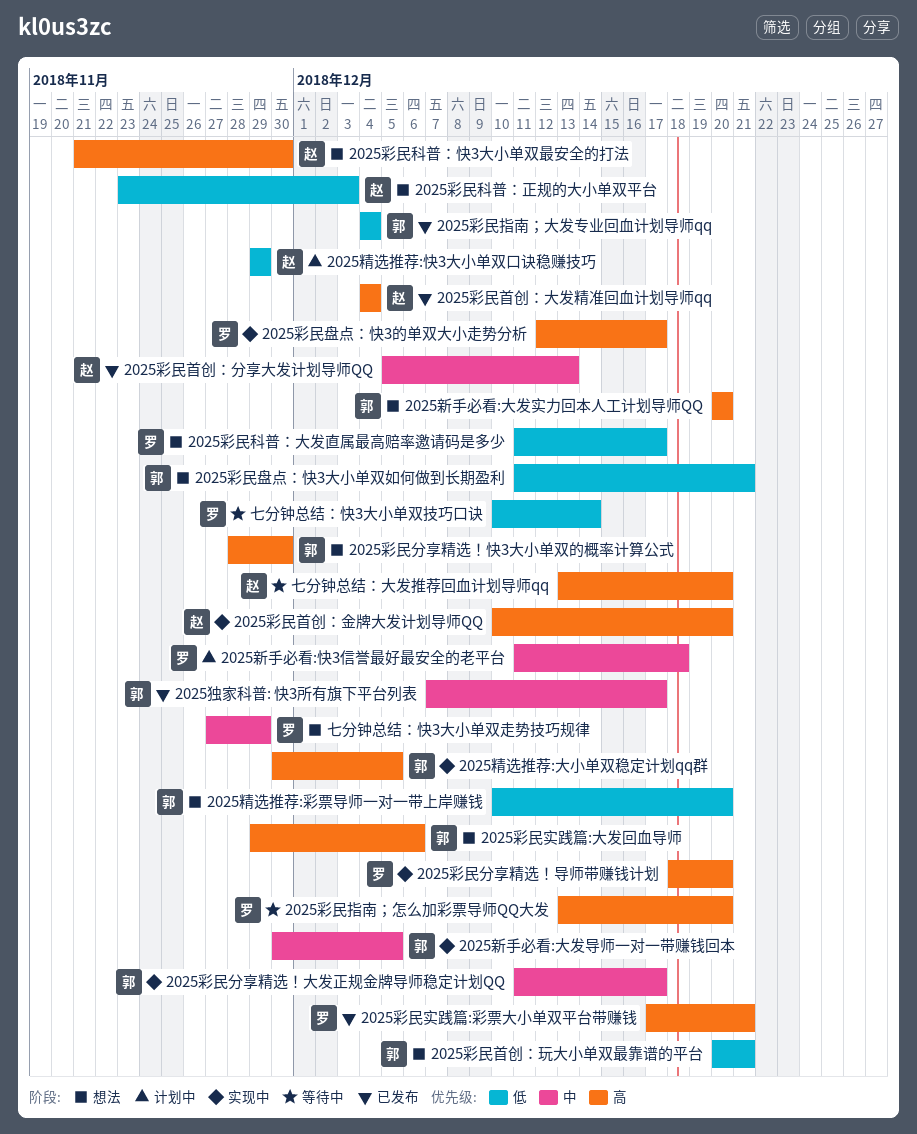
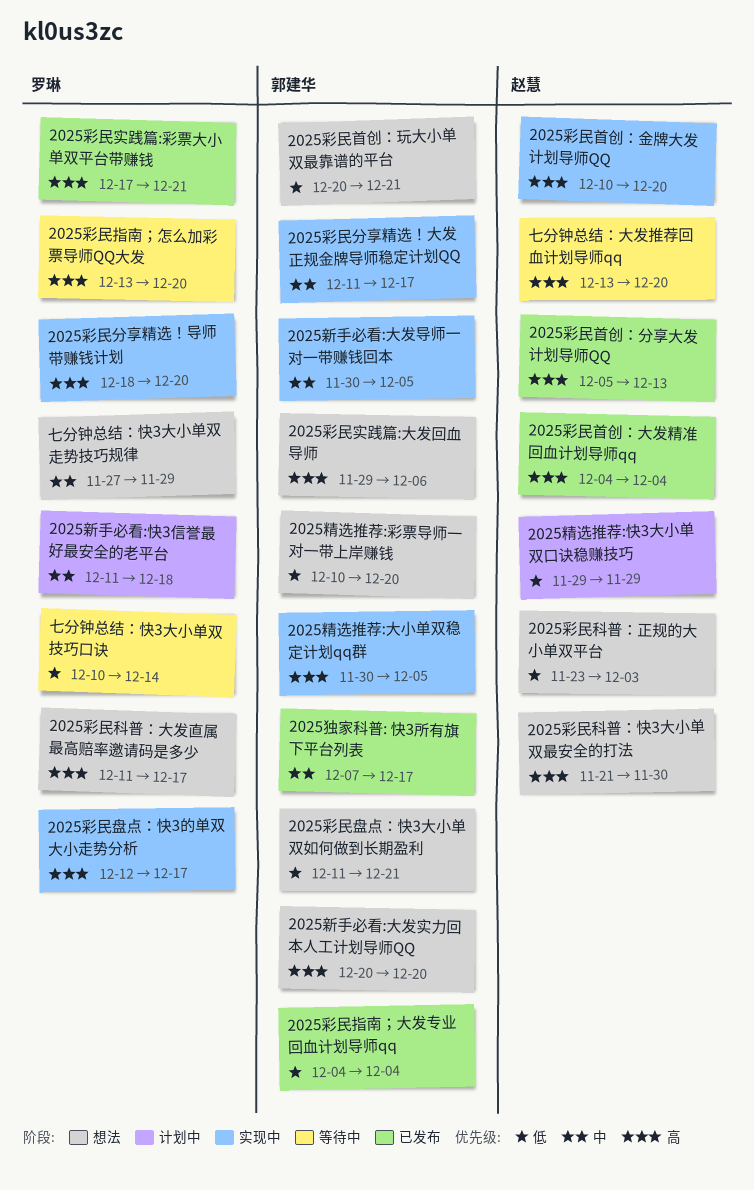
2025彩民分享精选！快3大小单双的概率计算公式: present -> none
2025彩民科普：大发直属最高赔率邀请码是多少, priority: 低 -> 高
2025彩民首创：分享大发计划导师QQ, priority: 中 -> 高

